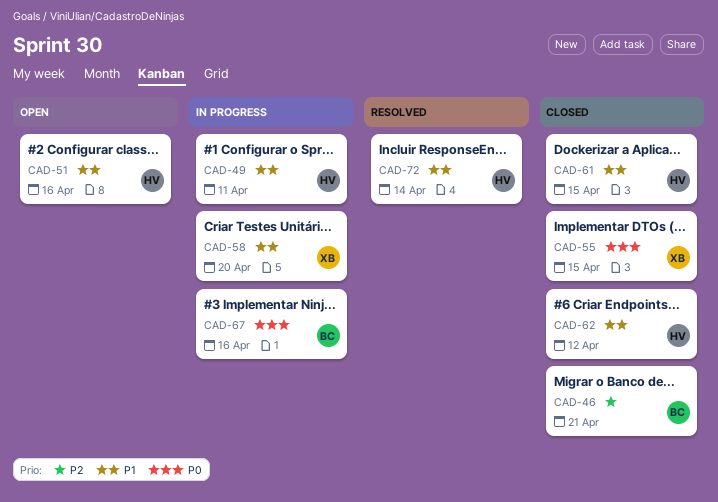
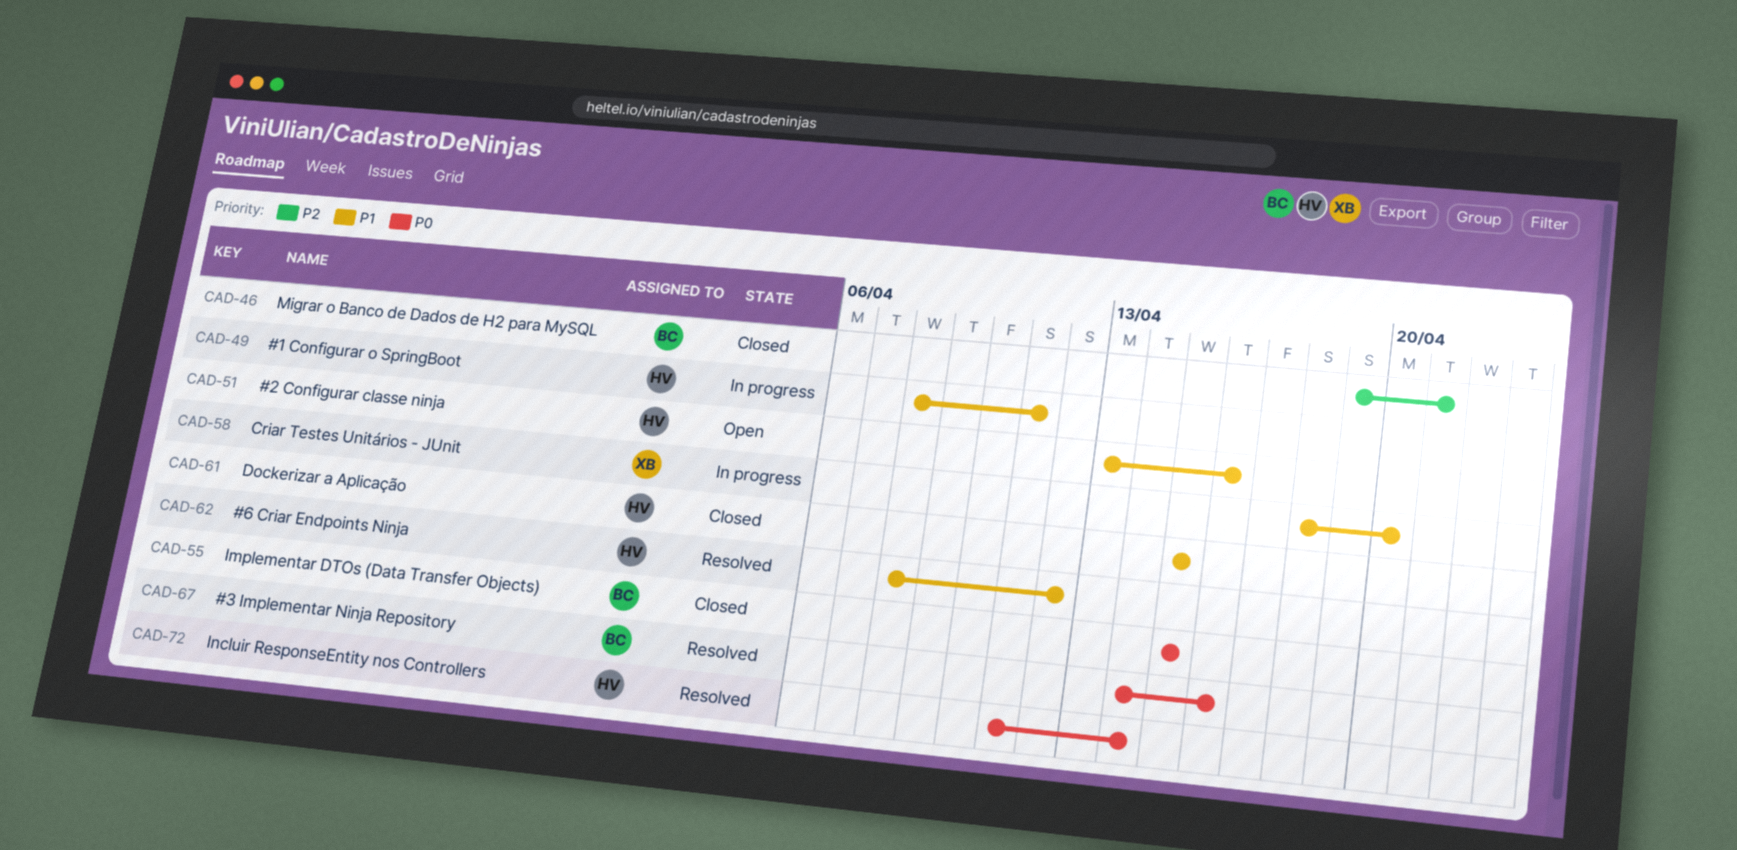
CAD-55, owner: XB -> BC
CAD-62, status: Closed -> Resolved
CAD-67, status: In progress -> Resolved
CAD-72, priority: P1 -> P0

